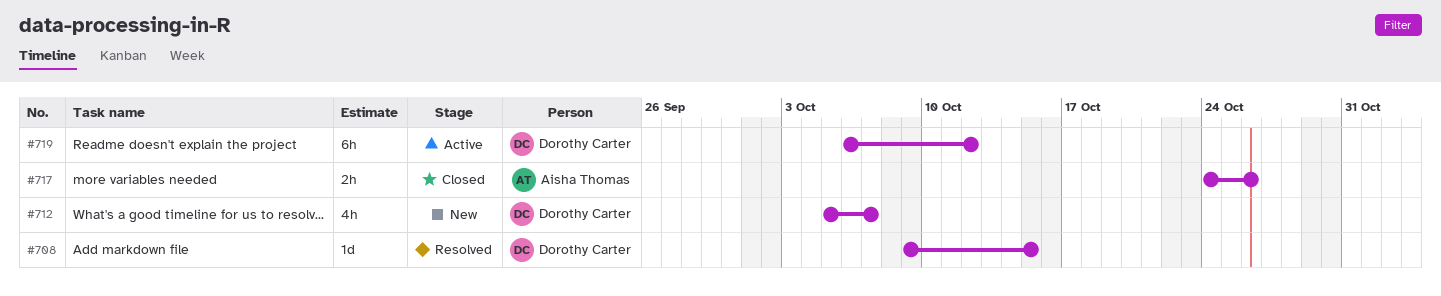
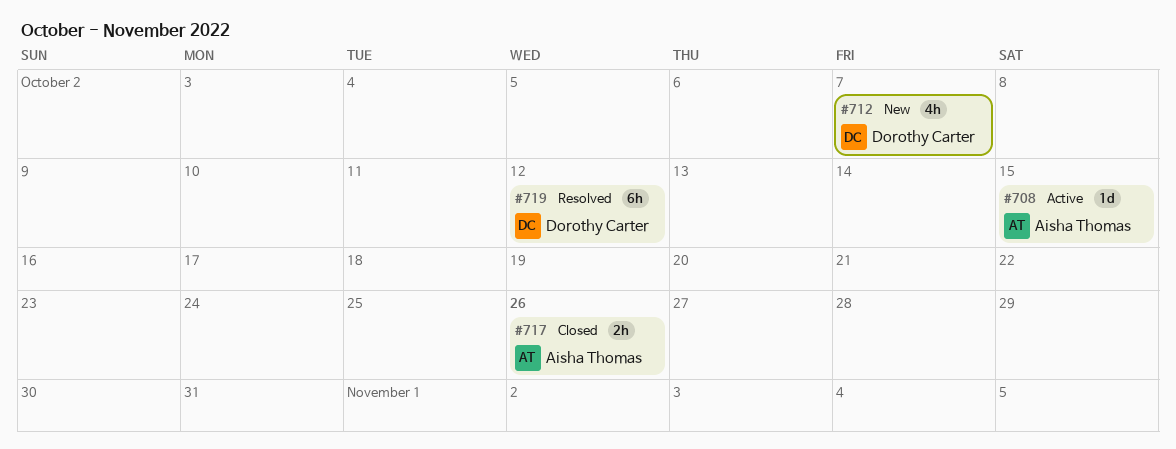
#708, status: Resolved -> Active
#708, owner: Dorothy Carter -> Aisha Thomas
#719, status: Active -> Resolved

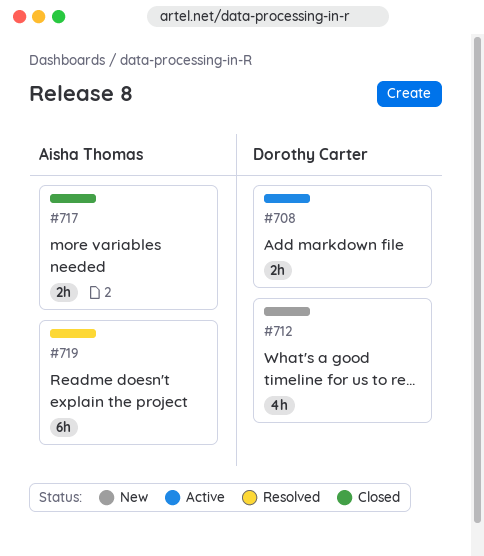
#708, owner: Aisha Thomas -> Dorothy Carter
#708, estimate: 1d -> 2h
#719, owner: Dorothy Carter -> Aisha Thomas

